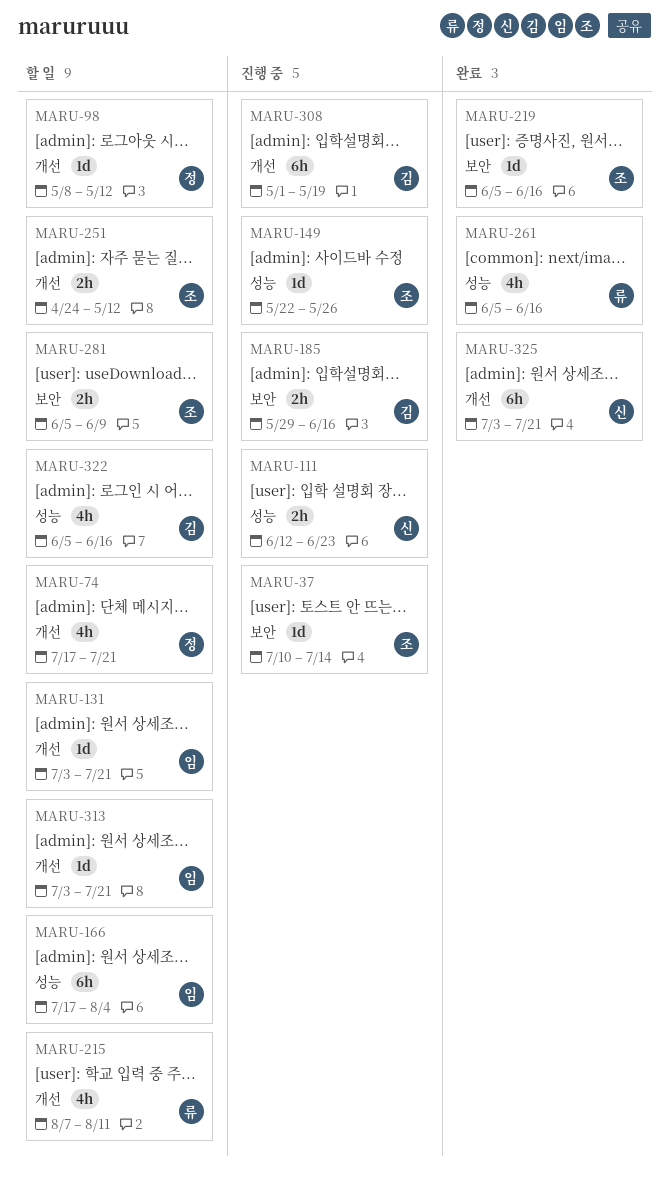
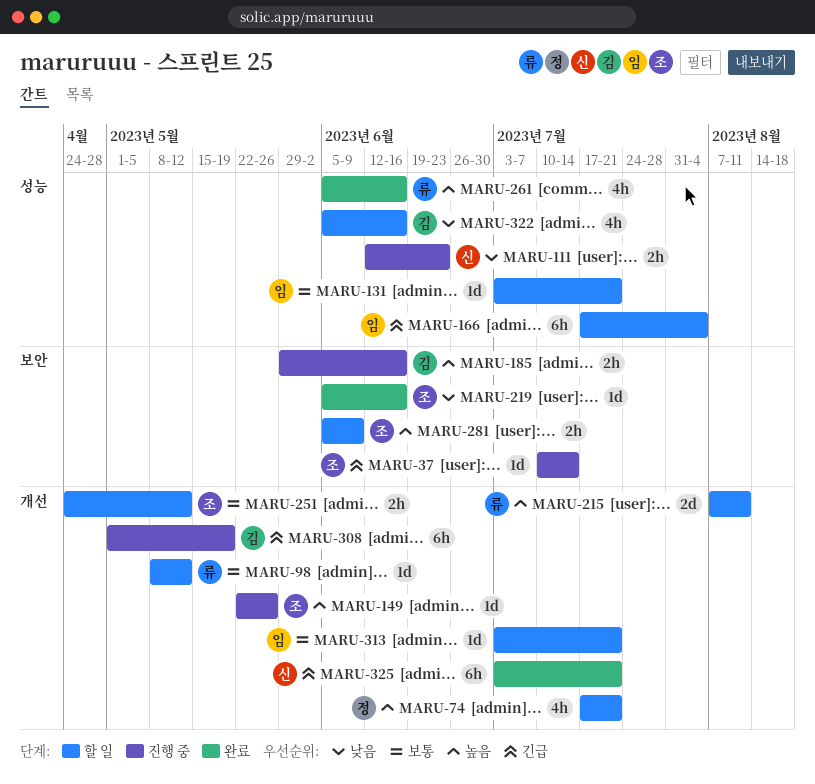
MARU-98, owner: 정 -> 류
MARU-131, label: 개선 -> 성능
MARU-149, label: 성능 -> 개선
MARU-215, estimate: 4h -> 2d

